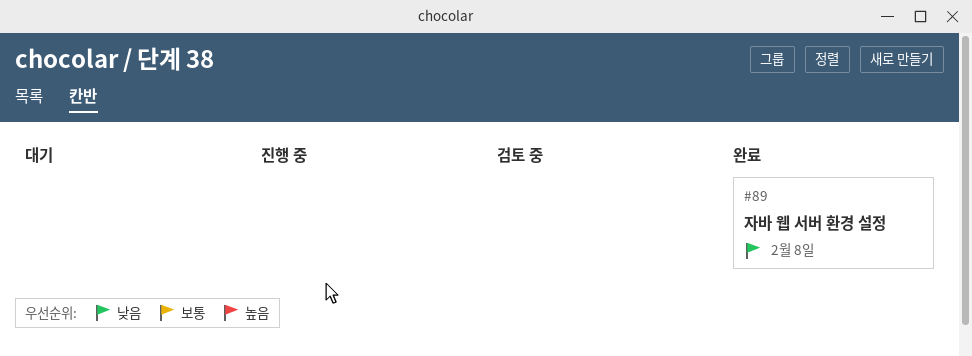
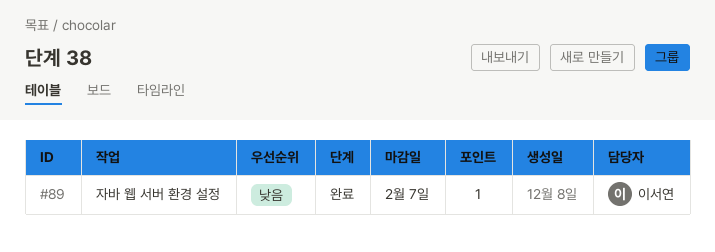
#89, due: Feb 8 -> Feb 7

